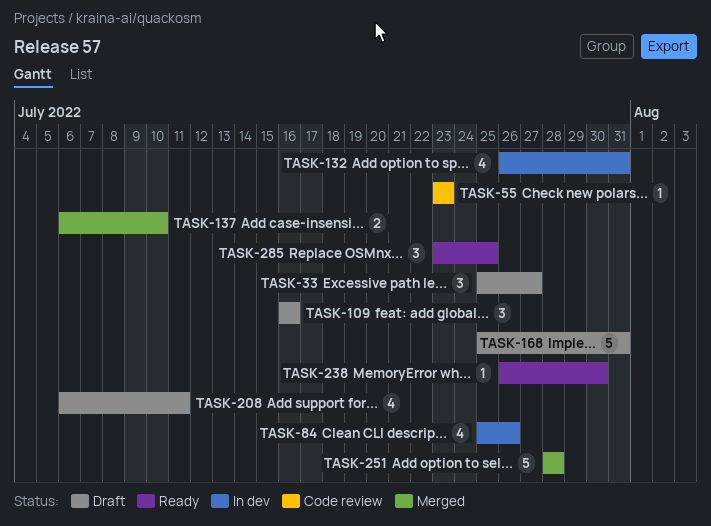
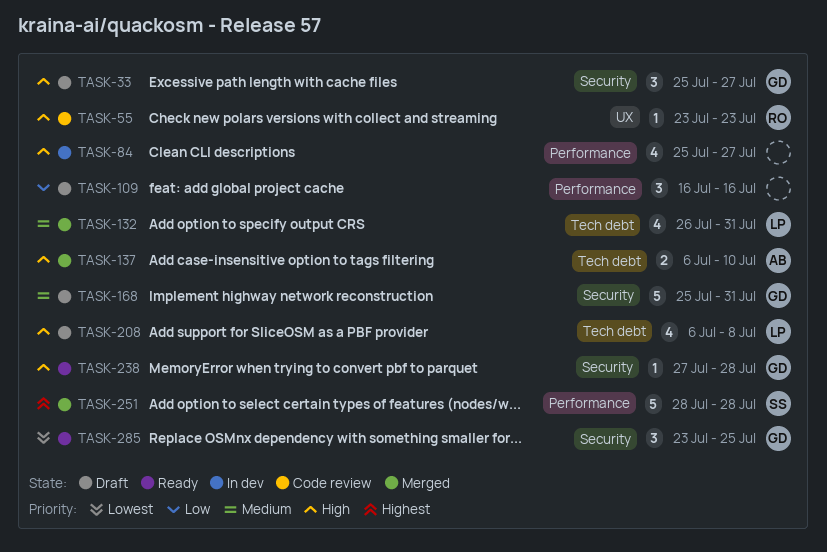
TASK-84, due: Jul 26 -> Jul 27
TASK-132, status: In dev -> Merged
TASK-208, due: Jul 11 -> Jul 8
TASK-238, start: Jul 26 -> Jul 27
TASK-238, due: Jul 30 -> Jul 28

